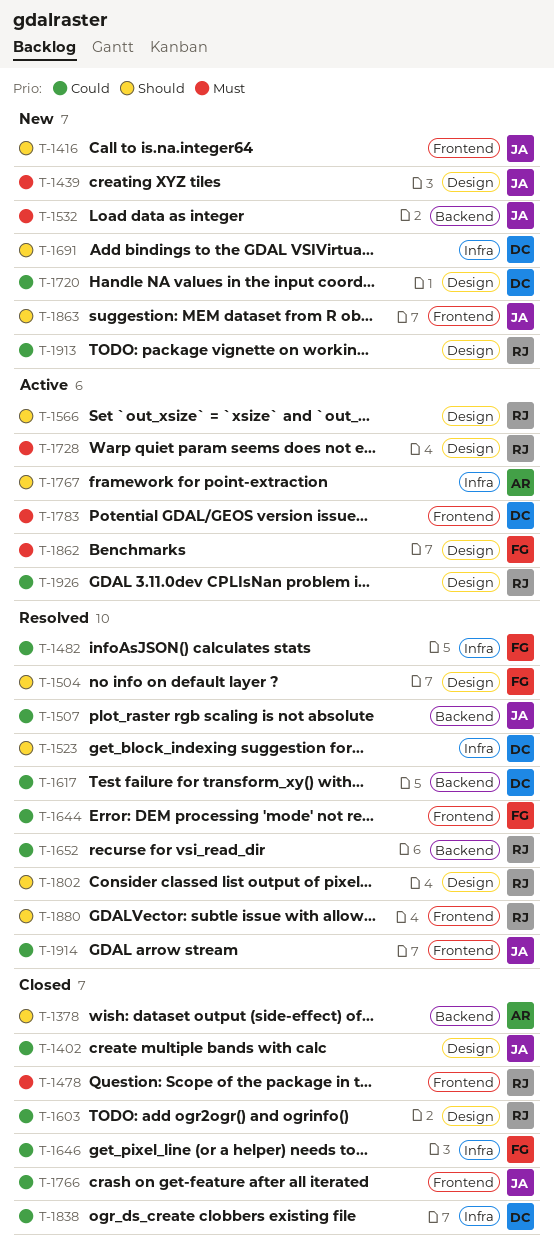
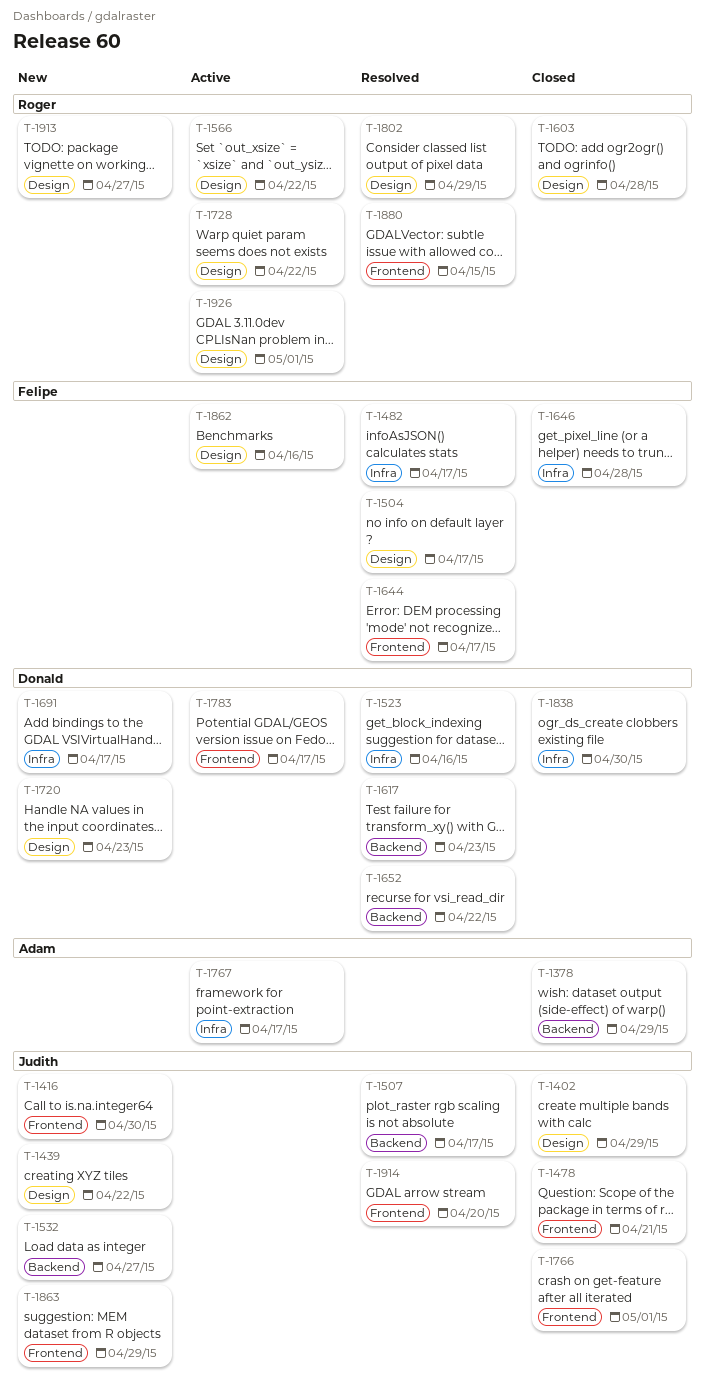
T-1478, owner: Roger -> Judith
T-1652, owner: Roger -> Donald

